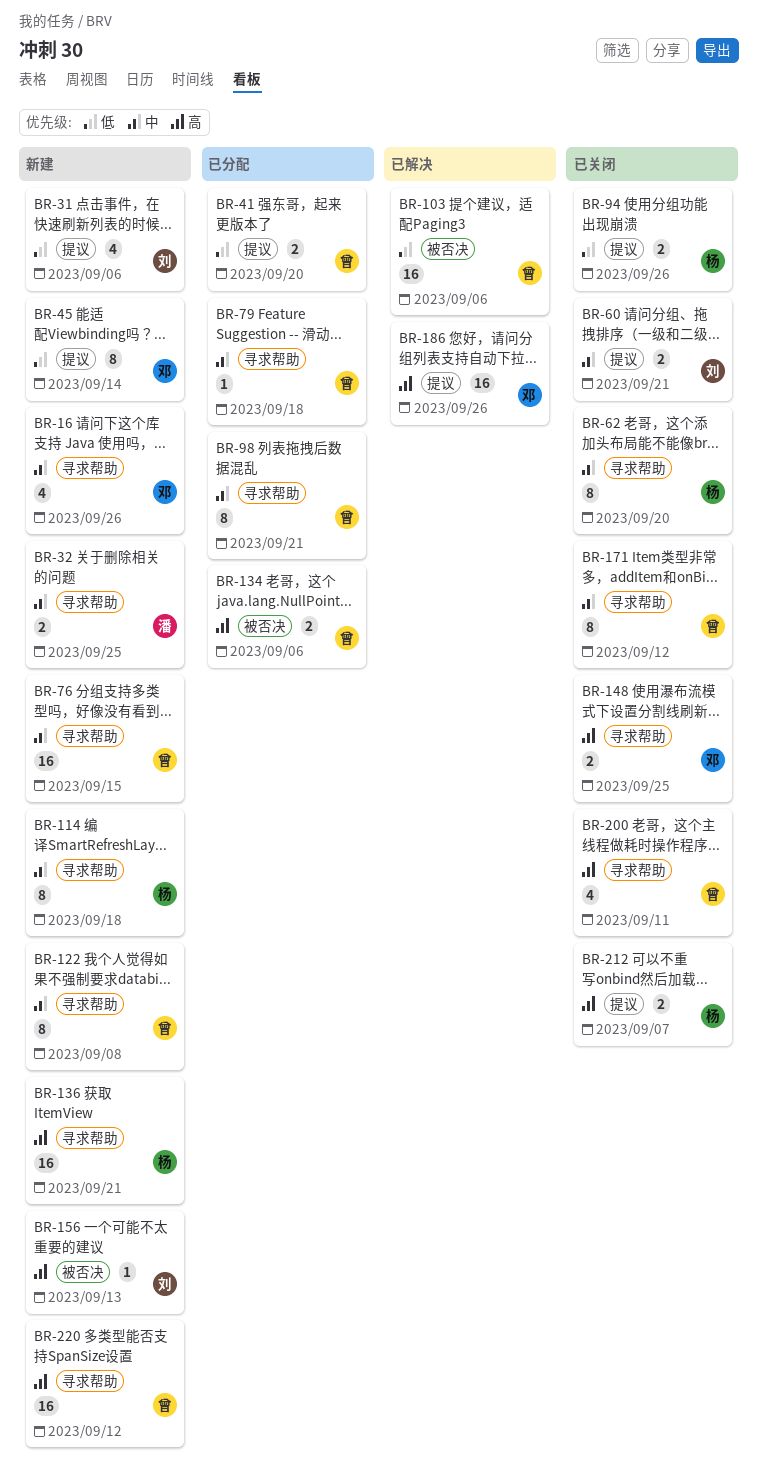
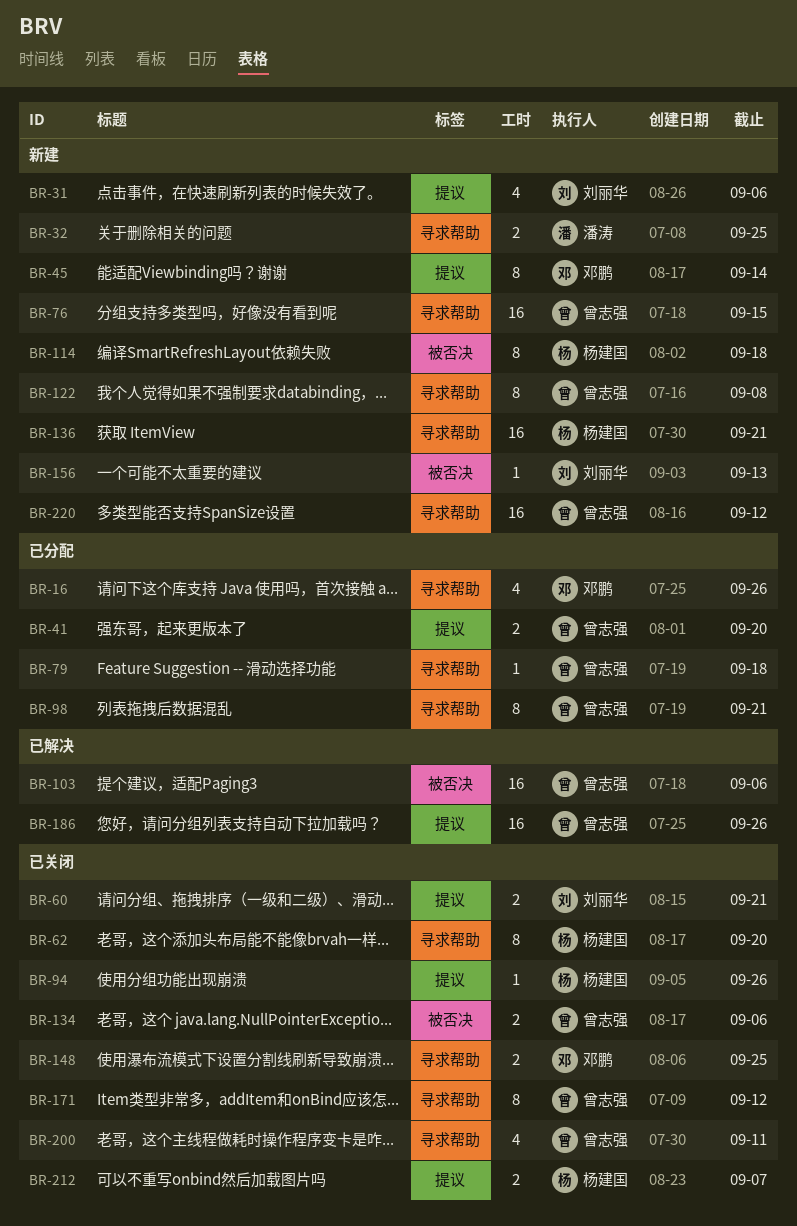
BR-16, status: 新建 -> 已分配
BR-94, estimate: 2 -> 1
BR-114, label: 寻求帮助 -> 被否决
BR-134, status: 已分配 -> 已关闭
BR-186, owner: 邓鹏 -> 曾志强

